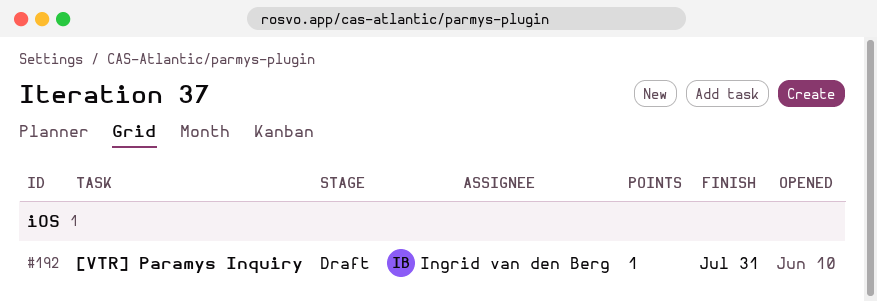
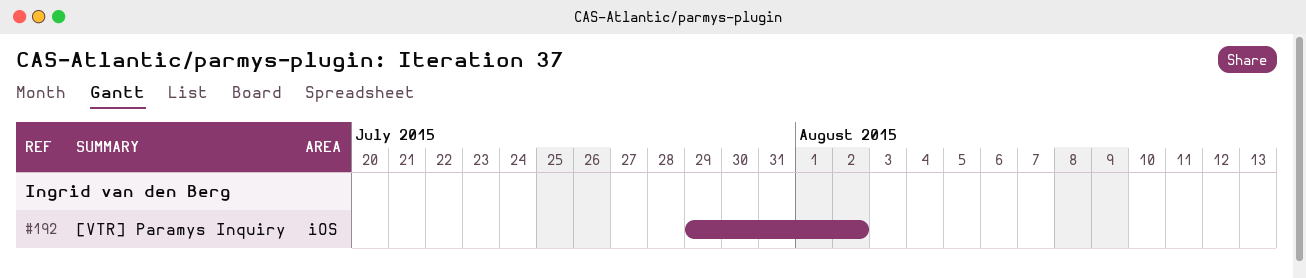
#192, due: Jul 31 -> Aug 2

